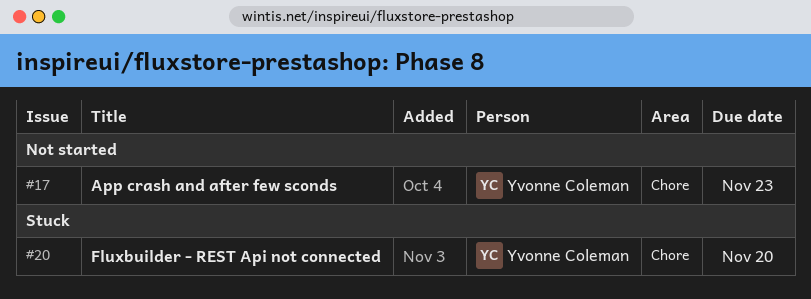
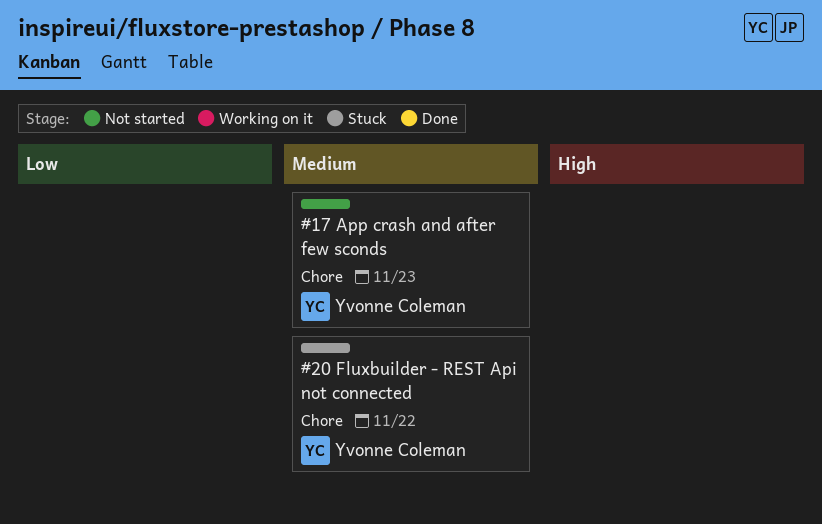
#20, due: Nov 20 -> Nov 22

